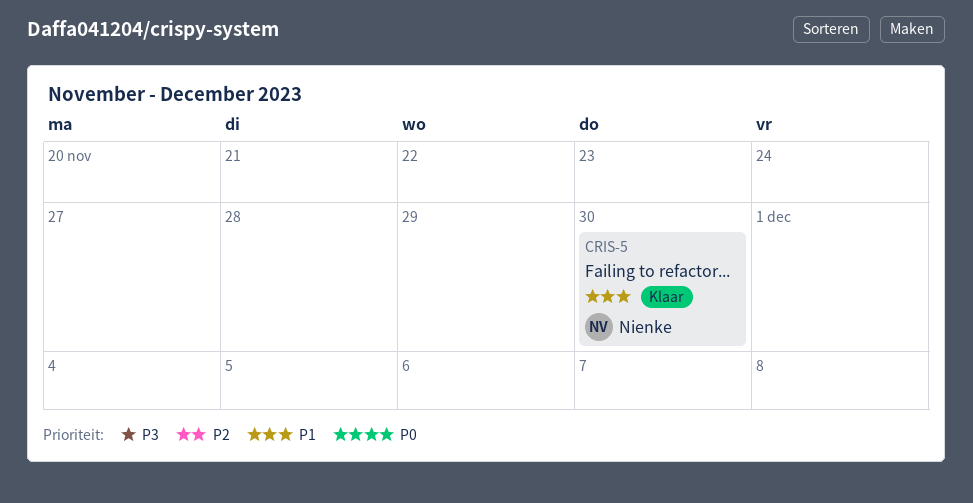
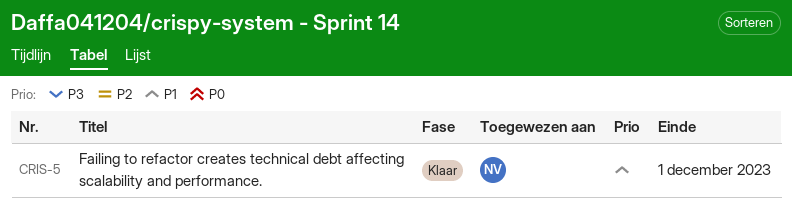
CRIS-5, due: Nov 30 -> Dec 1

